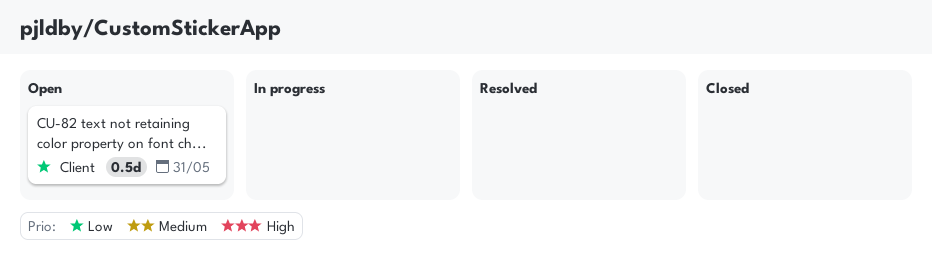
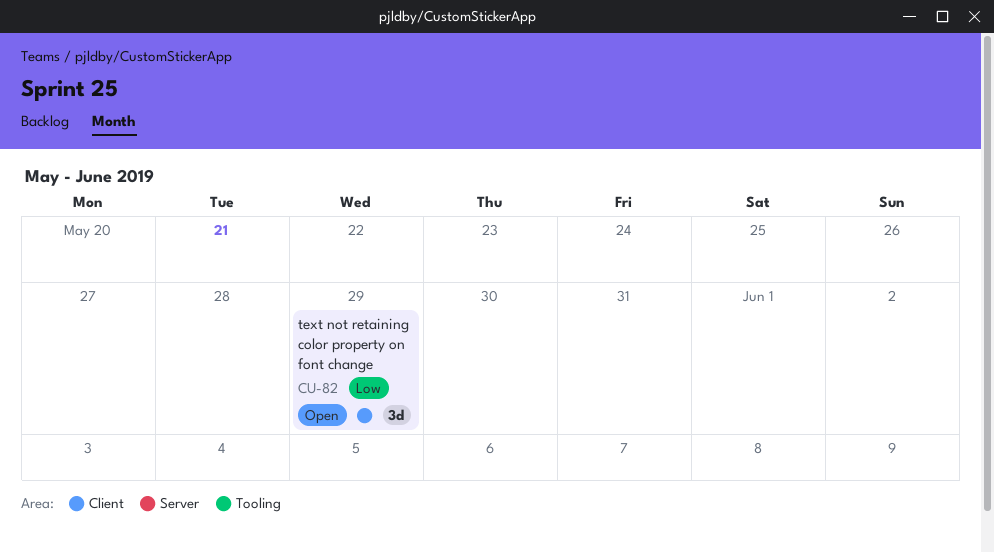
CU-82, estimate: 0.5d -> 3d
CU-82, due: May 31 -> May 29

